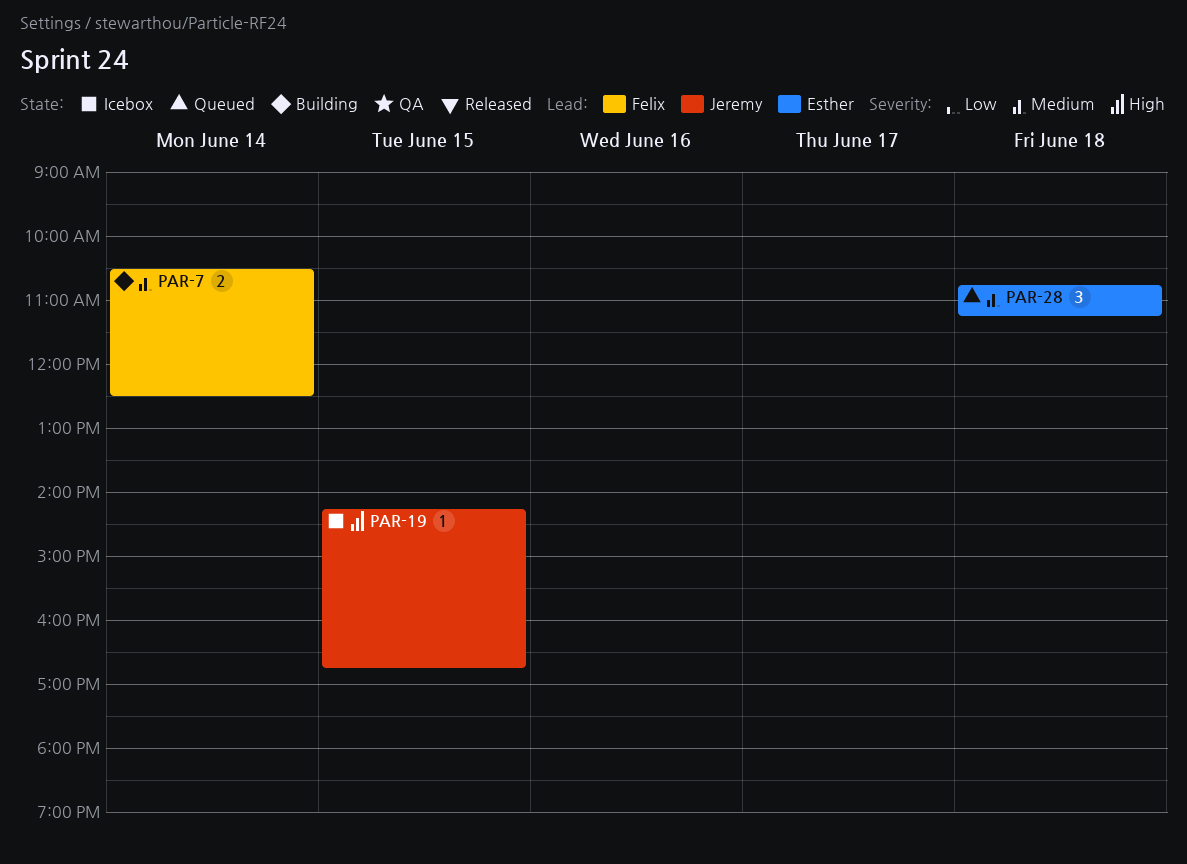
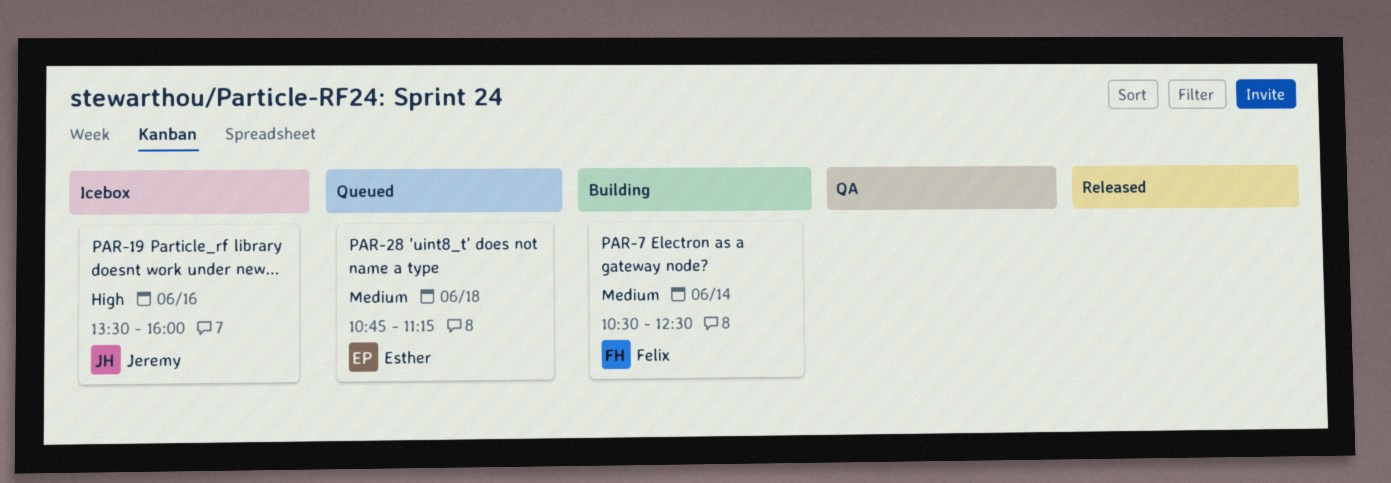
PAR-19, day: Jun 15 -> Jun 16
PAR-19, begins: 14:15 -> 13:30
PAR-19, ends: 16:45 -> 16:00

